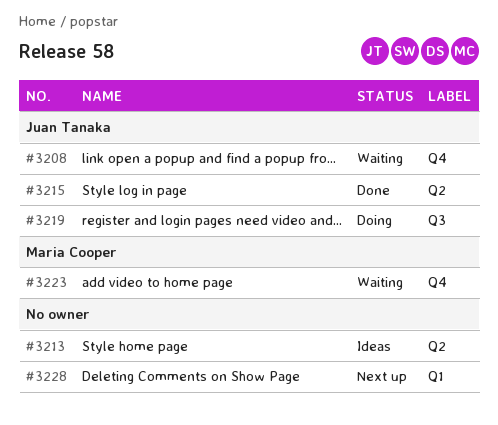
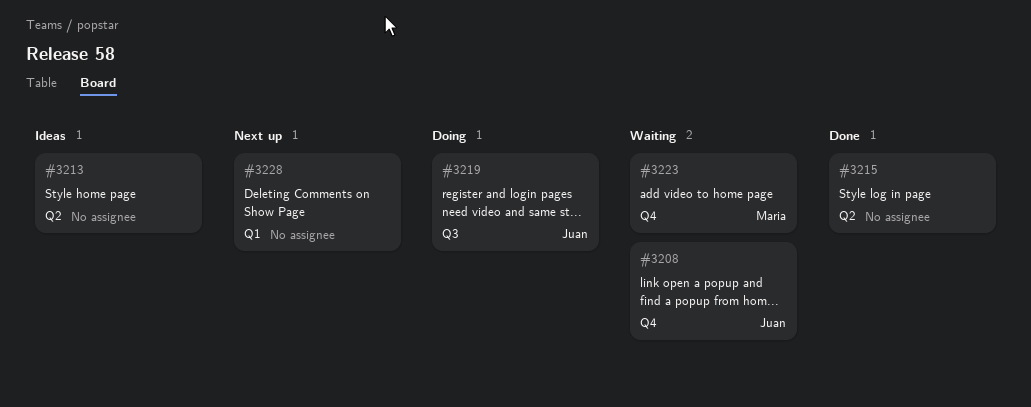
#3215, owner: Juan Tanaka -> none

